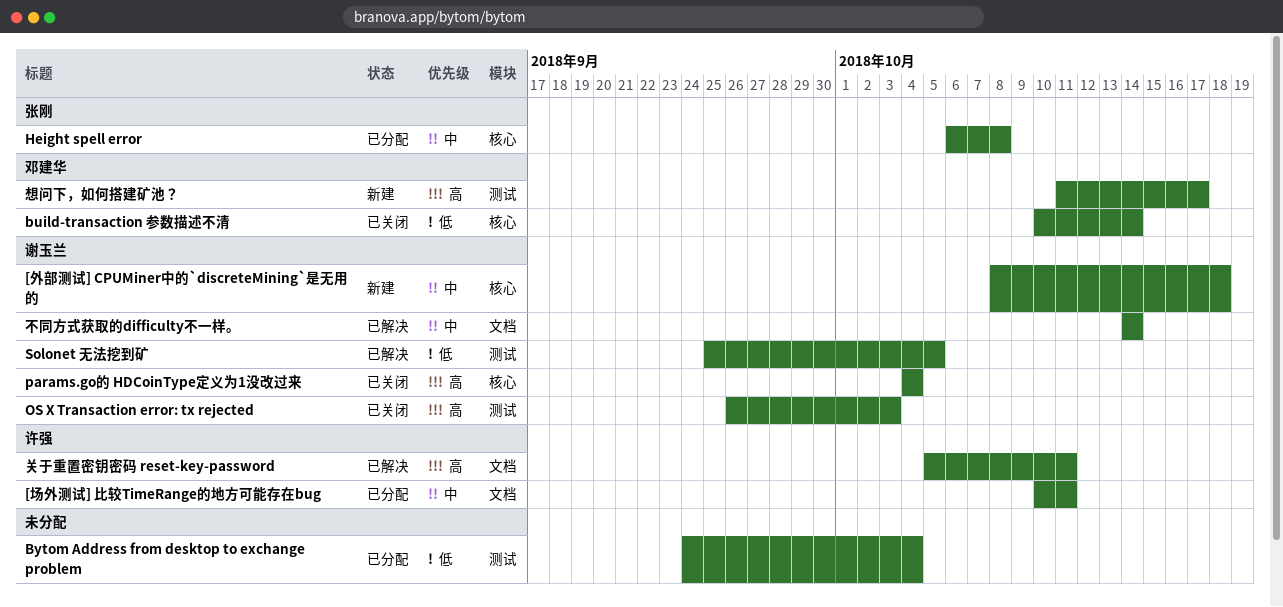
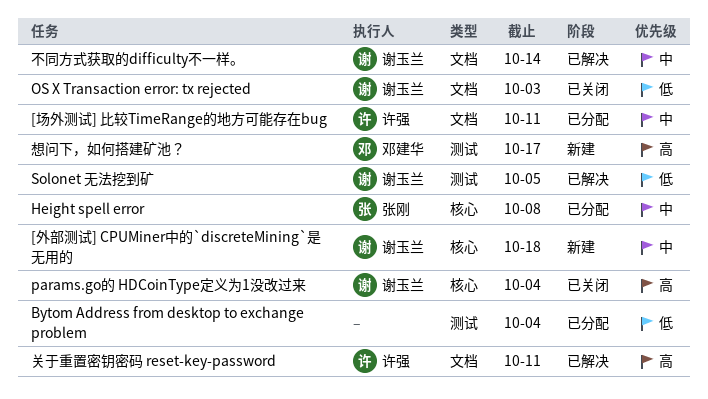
build-transaction 参数描述不清: present -> none
OS X Transaction error: tx rejected, priority: 高 -> 低
OS X Transaction error: tx rejected, label: 测试 -> 文档

